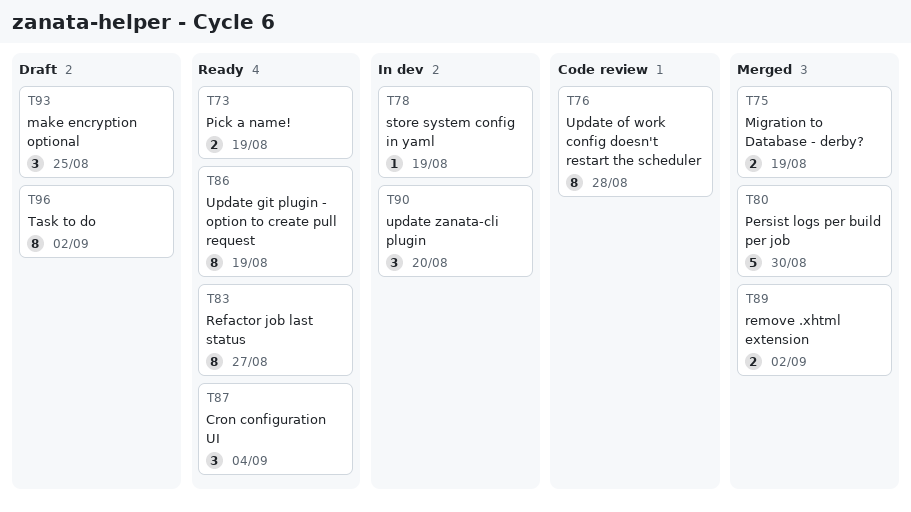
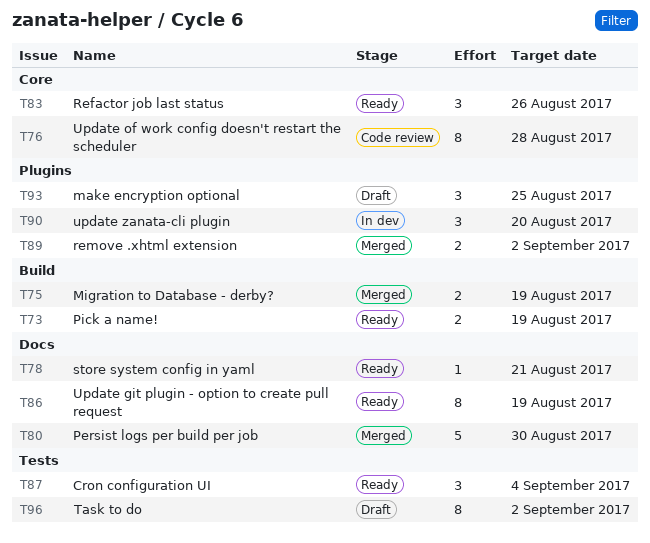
T78, status: In dev -> Ready
T78, due: Aug 19 -> Aug 21
T83, estimate: 8 -> 3
T83, due: Aug 27 -> Aug 26

